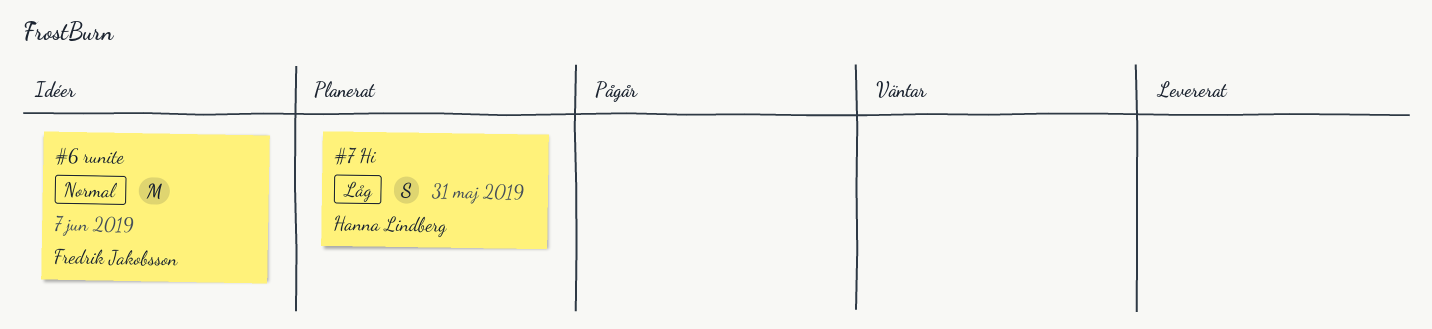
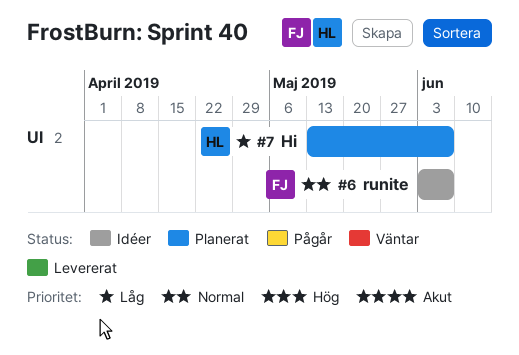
#7, due: May 31 -> Jun 7

